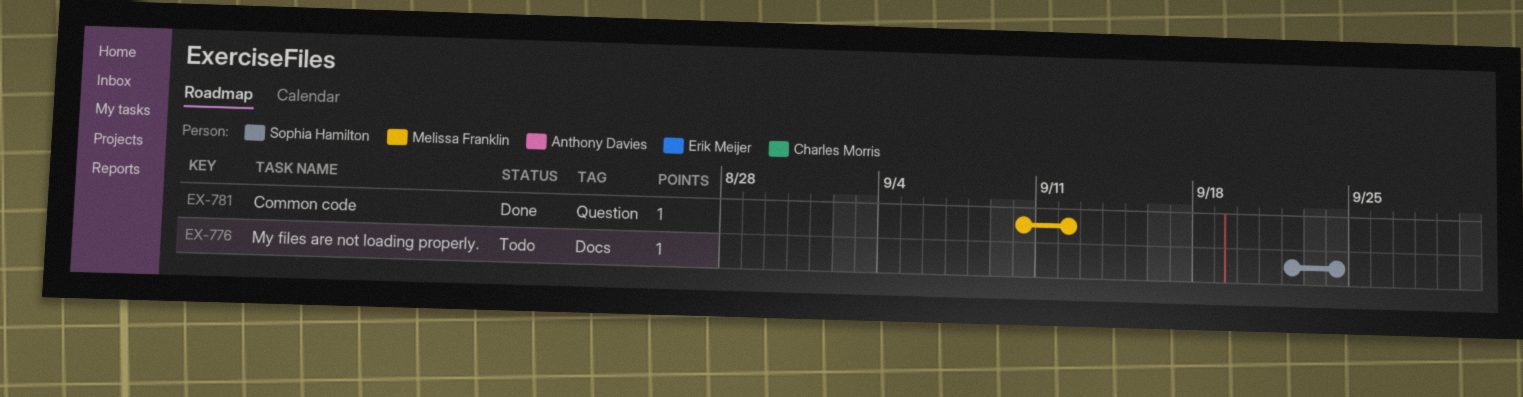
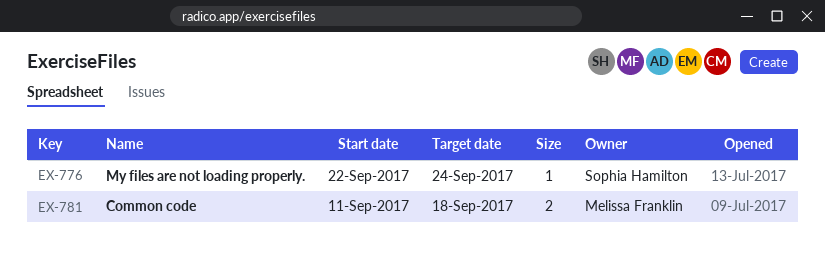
EX-781, estimate: 1 -> 2
EX-781, start: Sep 10 -> Sep 11
EX-781, due: Sep 12 -> Sep 18

